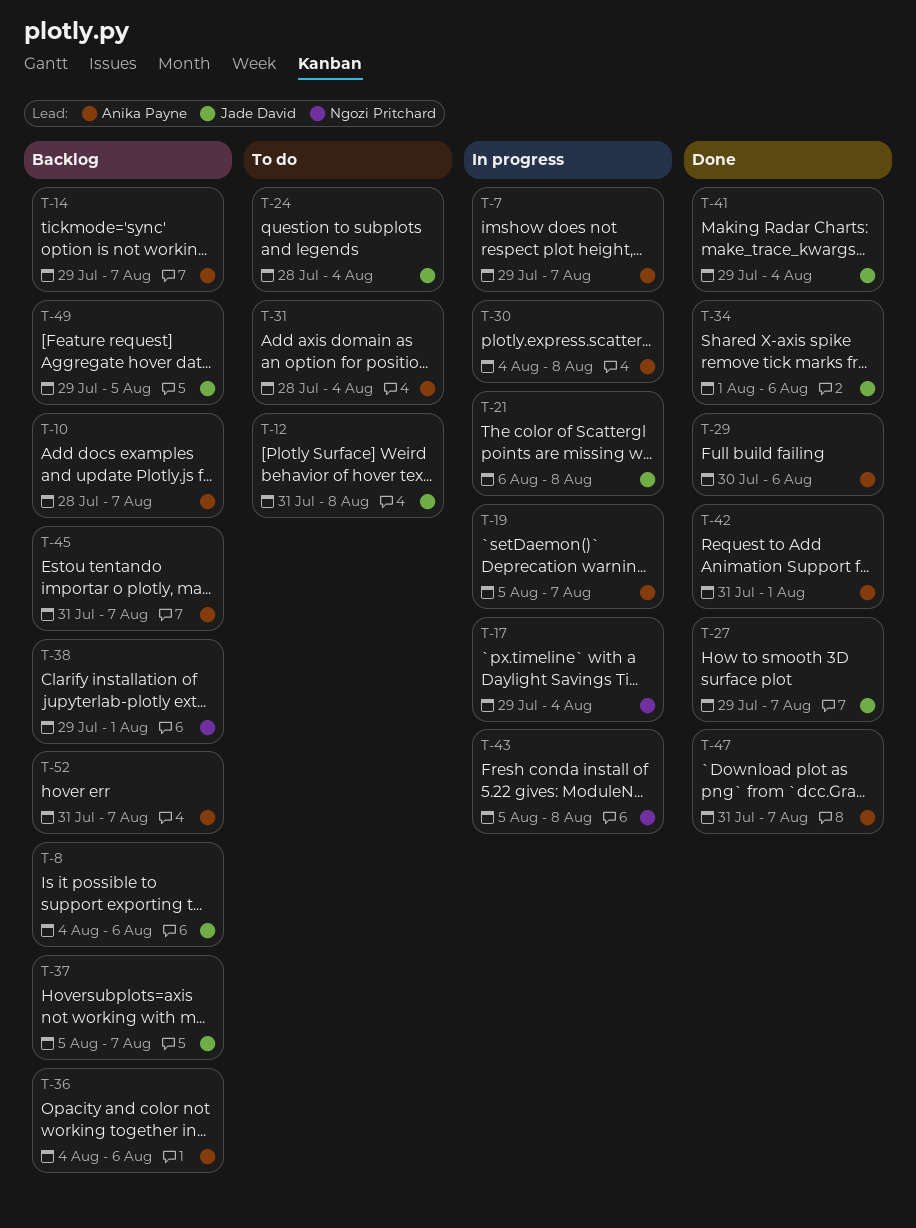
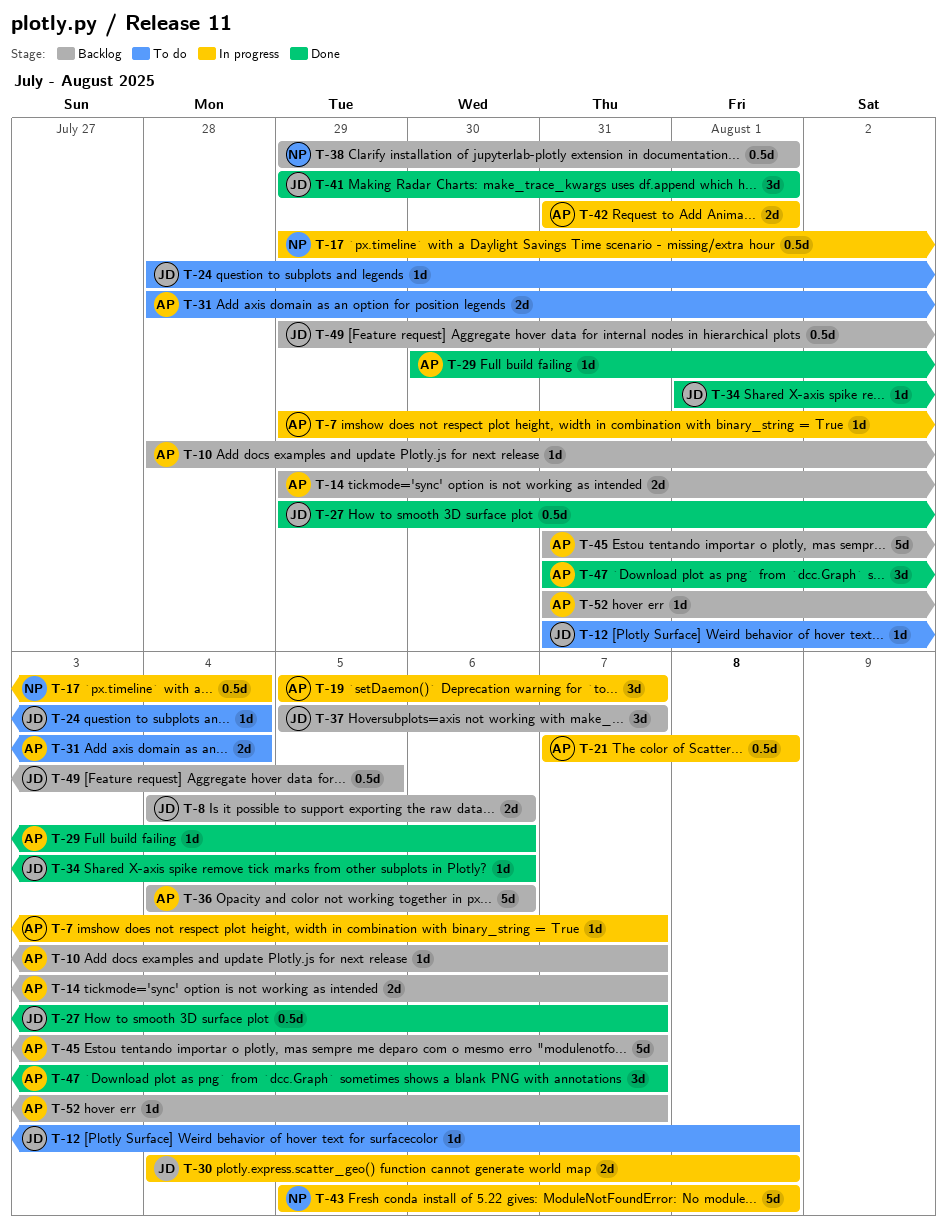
T-21, owner: Jade David -> Anika Payne
T-21, start: Aug 6 -> Aug 7
T-30, owner: Anika Payne -> Jade David
T-41, due: Aug 4 -> Aug 1
T-42, status: Done -> In progress

